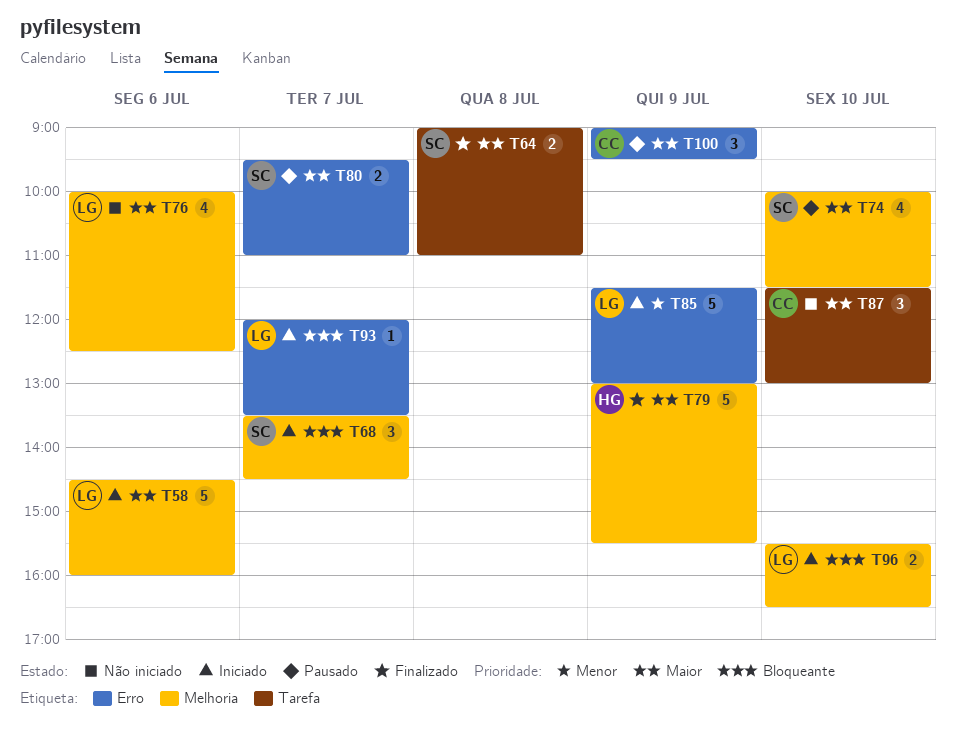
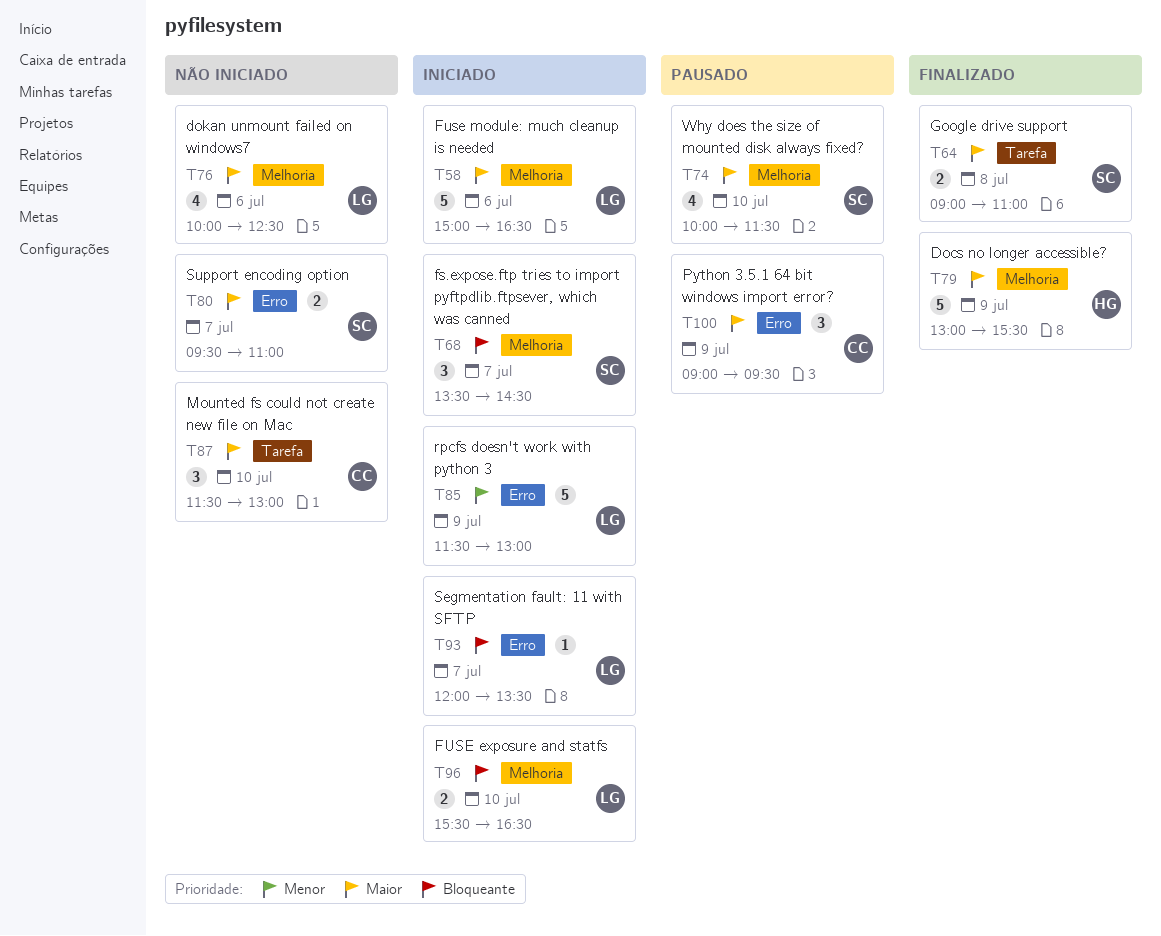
T58, begins: 14:30 -> 15:00
T58, ends: 16:00 -> 16:30
T80, status: Pausado -> Não iniciado

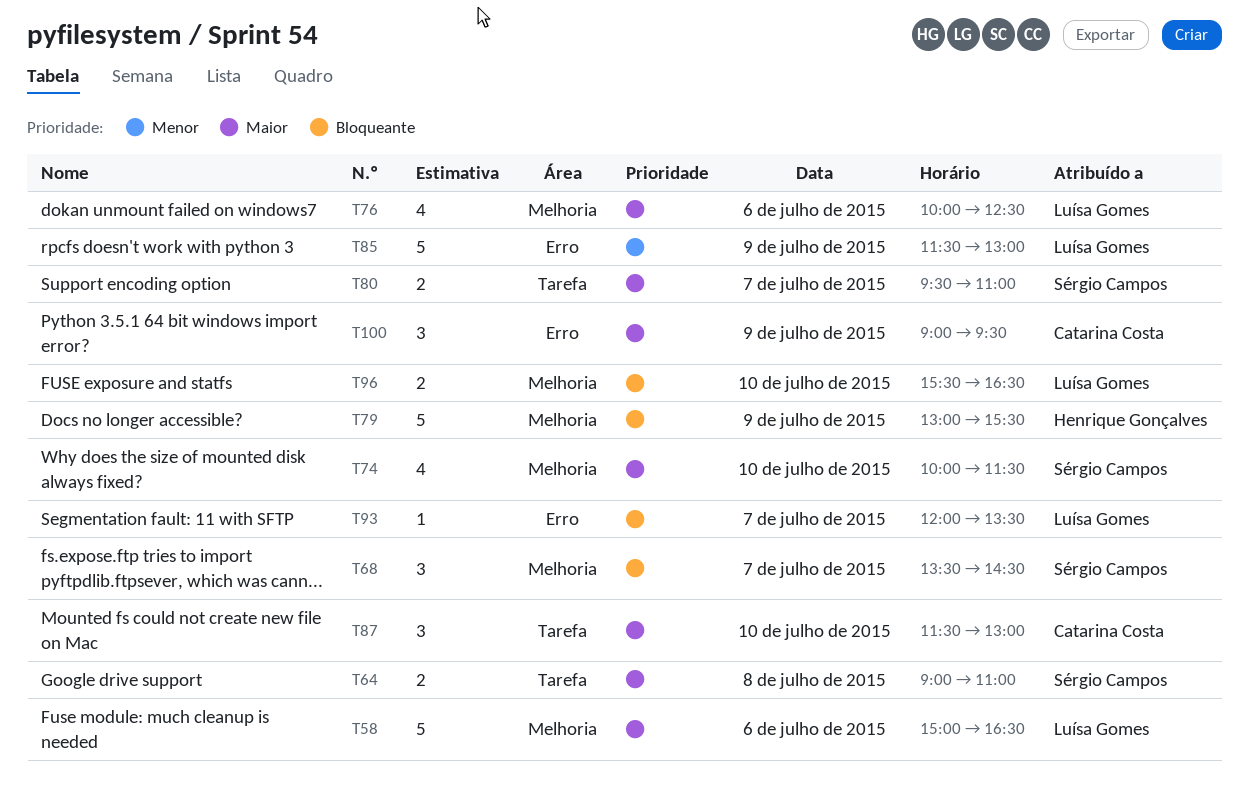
T79, priority: Maior -> Bloqueante
T80, label: Erro -> Tarefa

